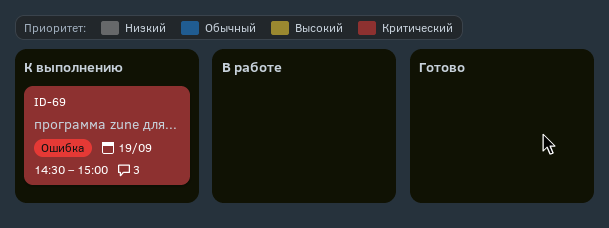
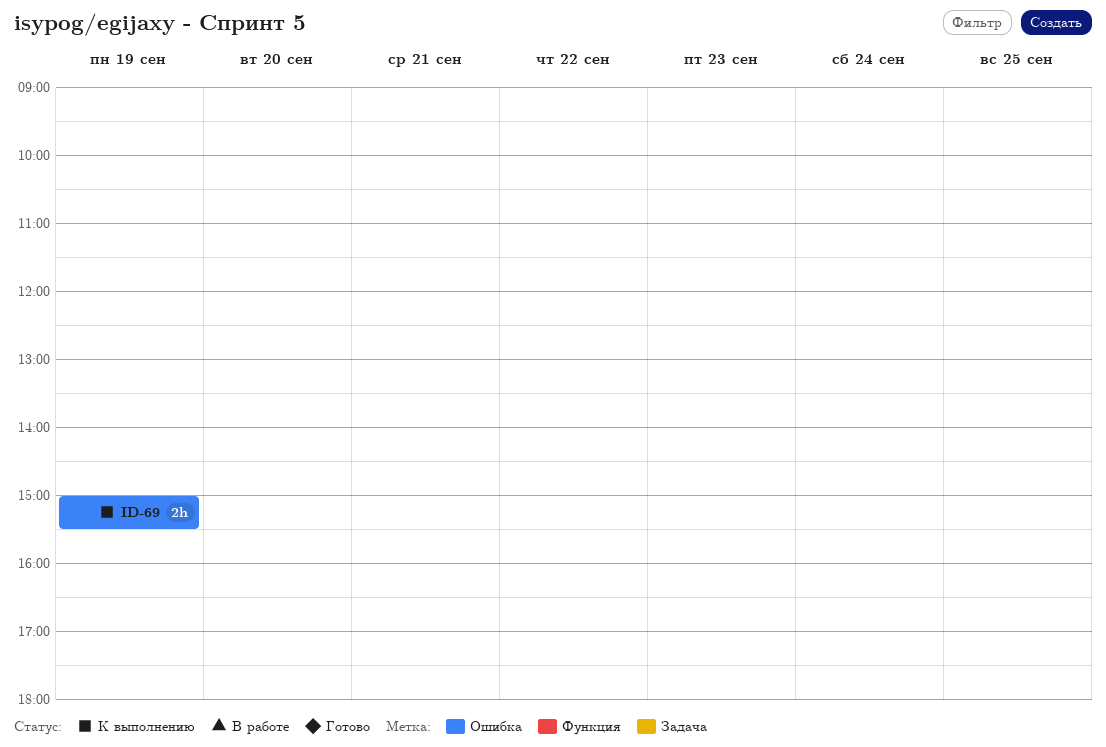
ID-69, begins: 14:30 -> 15:00
ID-69, ends: 15:00 -> 15:30

